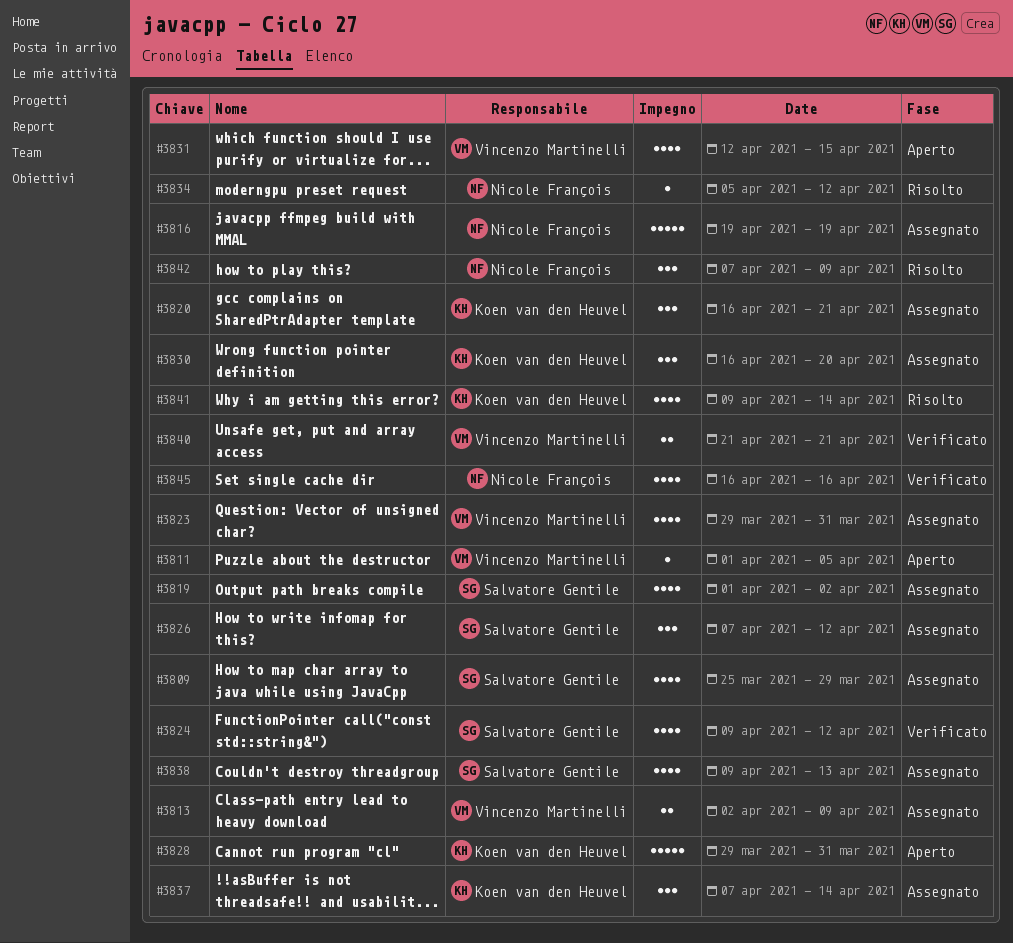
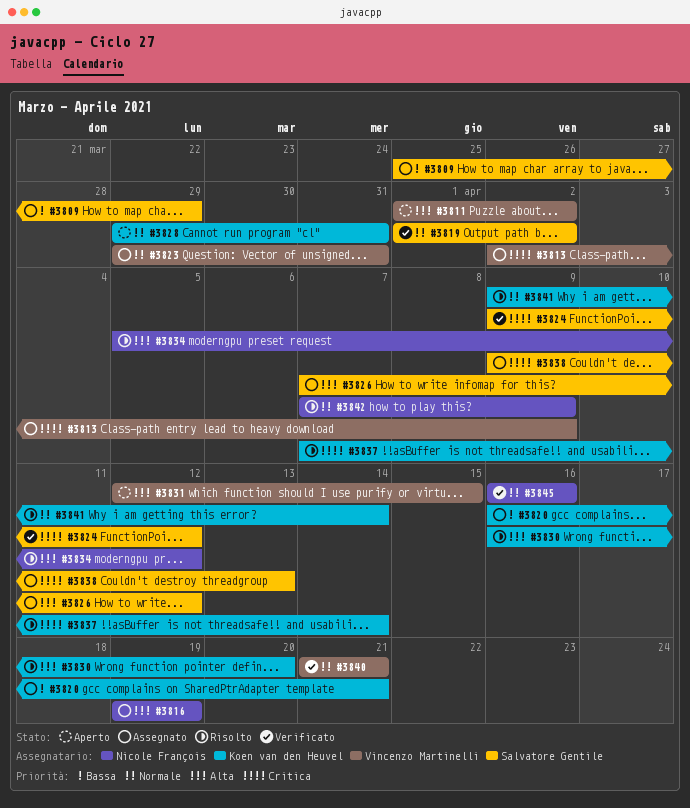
#3811, due: Apr 5 -> Apr 2
#3819, status: Assegnato -> Verificato
#3830, status: Assegnato -> Risolto
#3837, status: Assegnato -> Risolto

